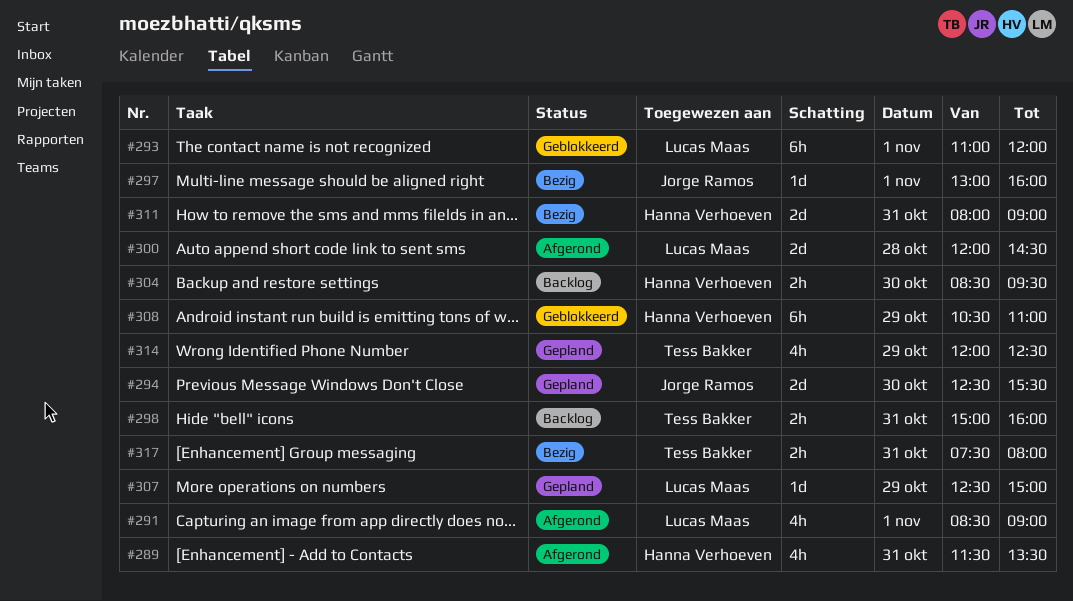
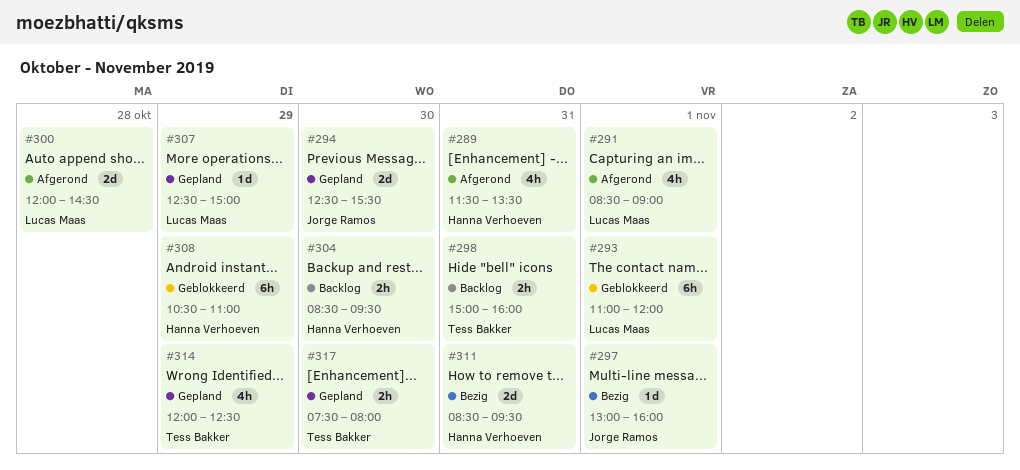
#311, begins: 08:00 -> 08:30
#311, ends: 09:00 -> 09:30
#317, status: Bezig -> Gepland
#317, day: Oct 31 -> Oct 30

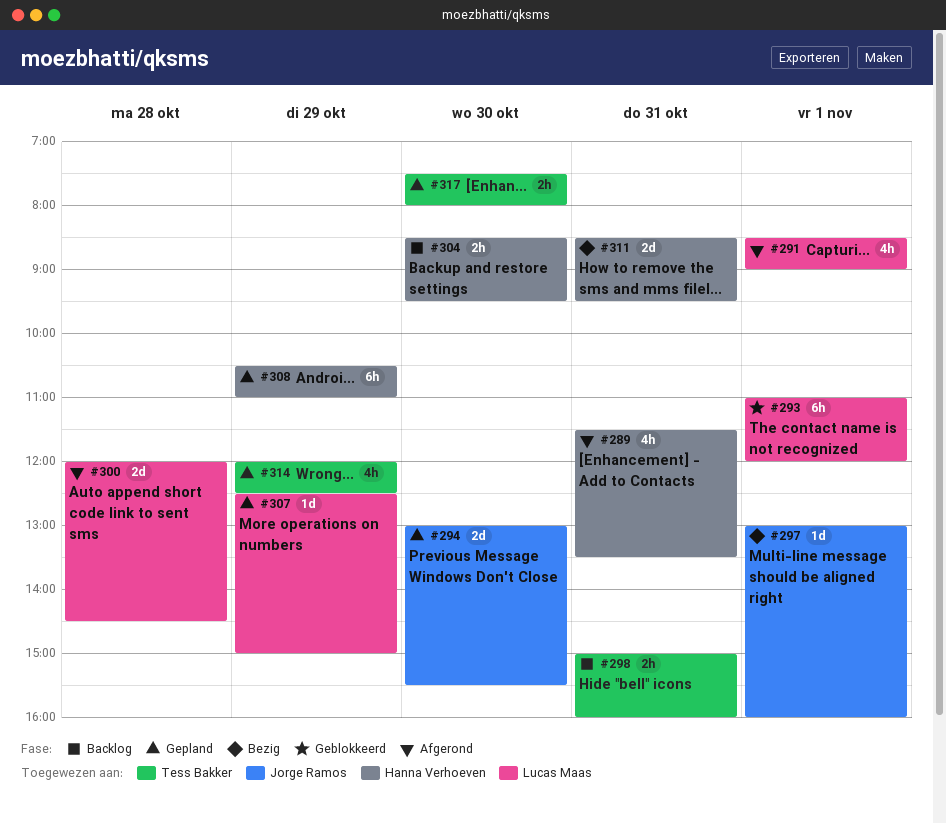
#294, begins: 12:30 -> 13:00
#308, status: Geblokkeerd -> Gepland

